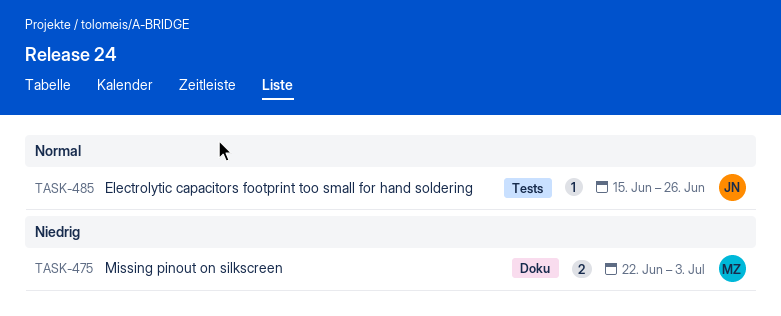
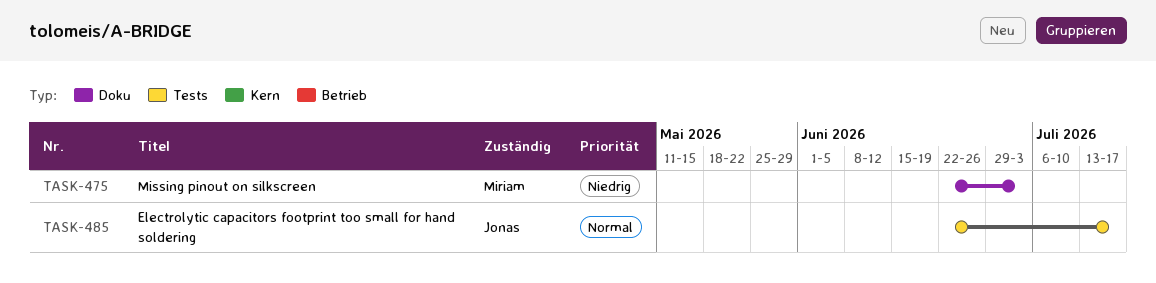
TASK-485, start: Jun 15 -> Jun 22
TASK-485, due: Jun 26 -> Jul 17

